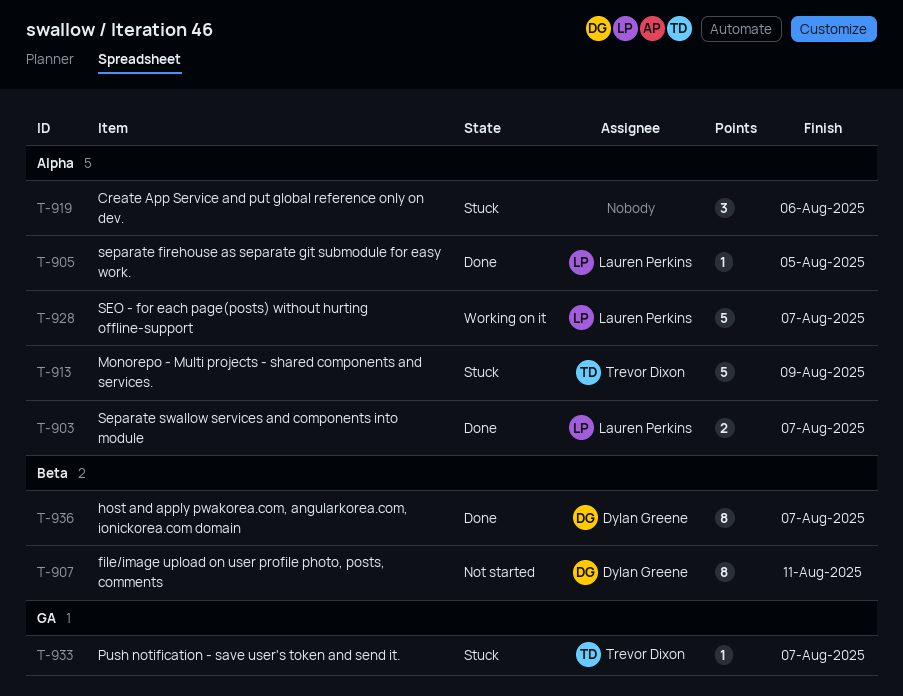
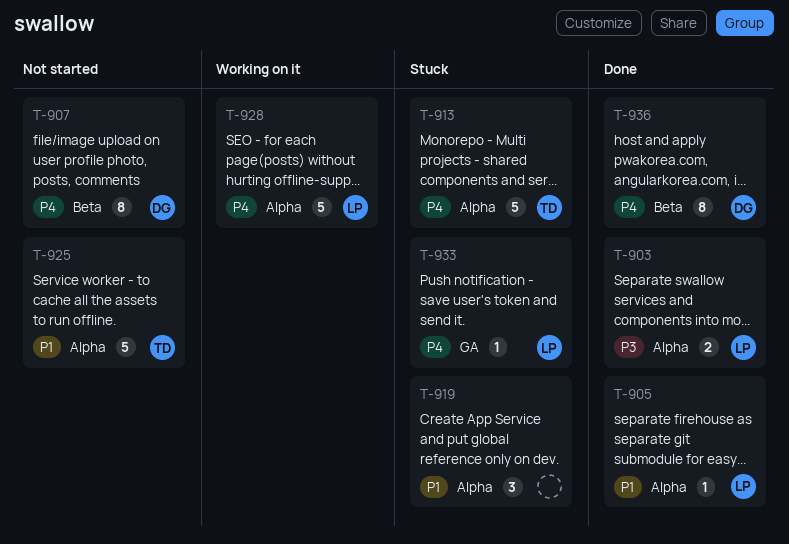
T-925: none -> present
T-933, owner: Trevor Dixon -> Lauren Perkins

